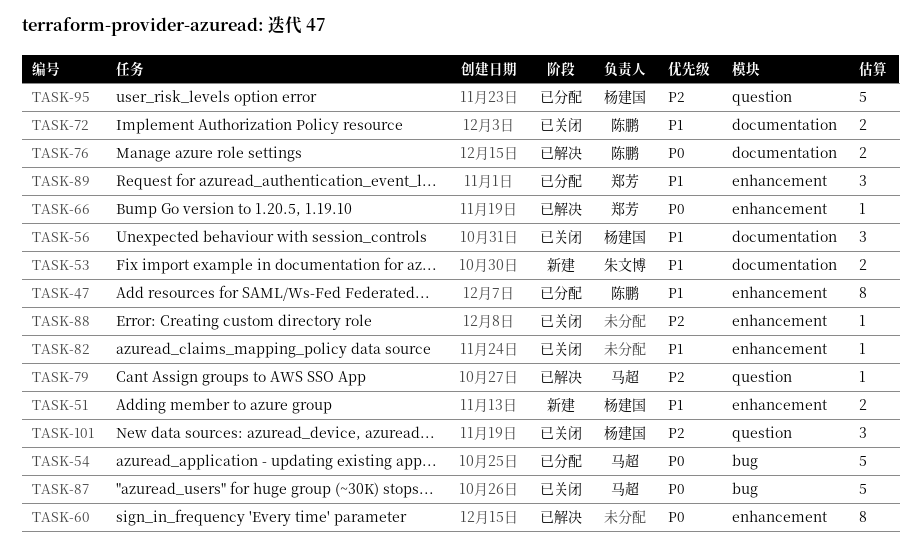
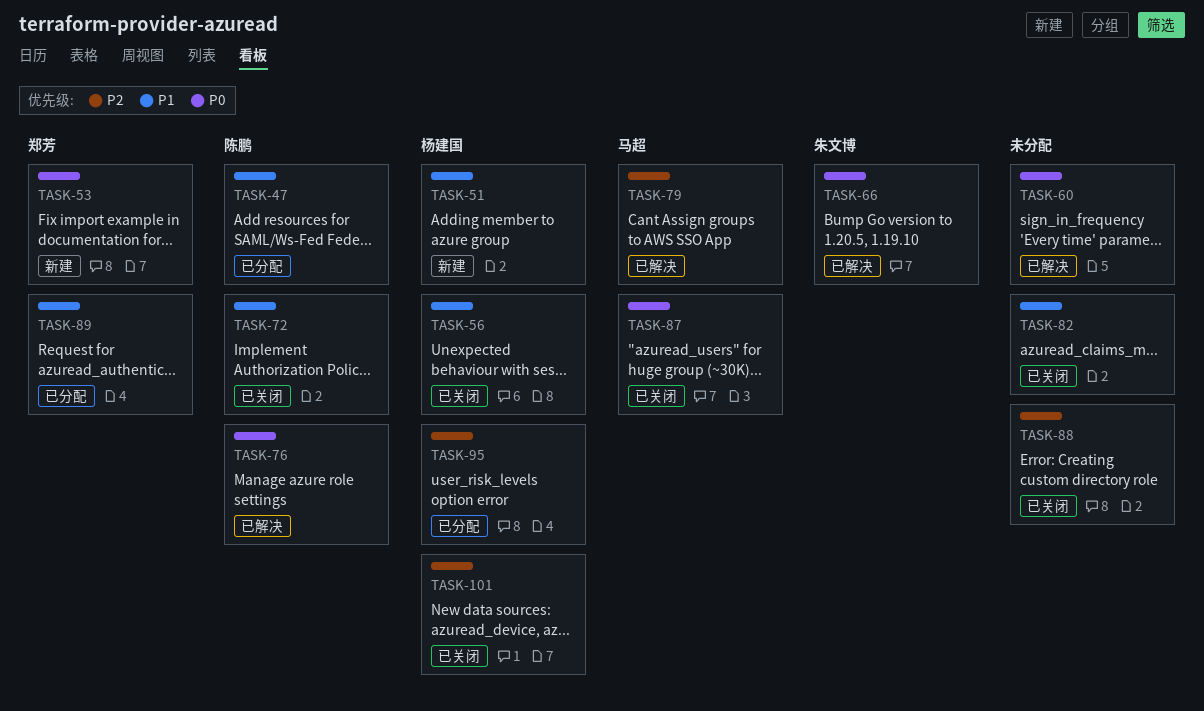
TASK-53, owner: 朱文博 -> 郑芳
TASK-53, priority: P1 -> P0
TASK-54: present -> none
TASK-66, owner: 郑芳 -> 朱文博

